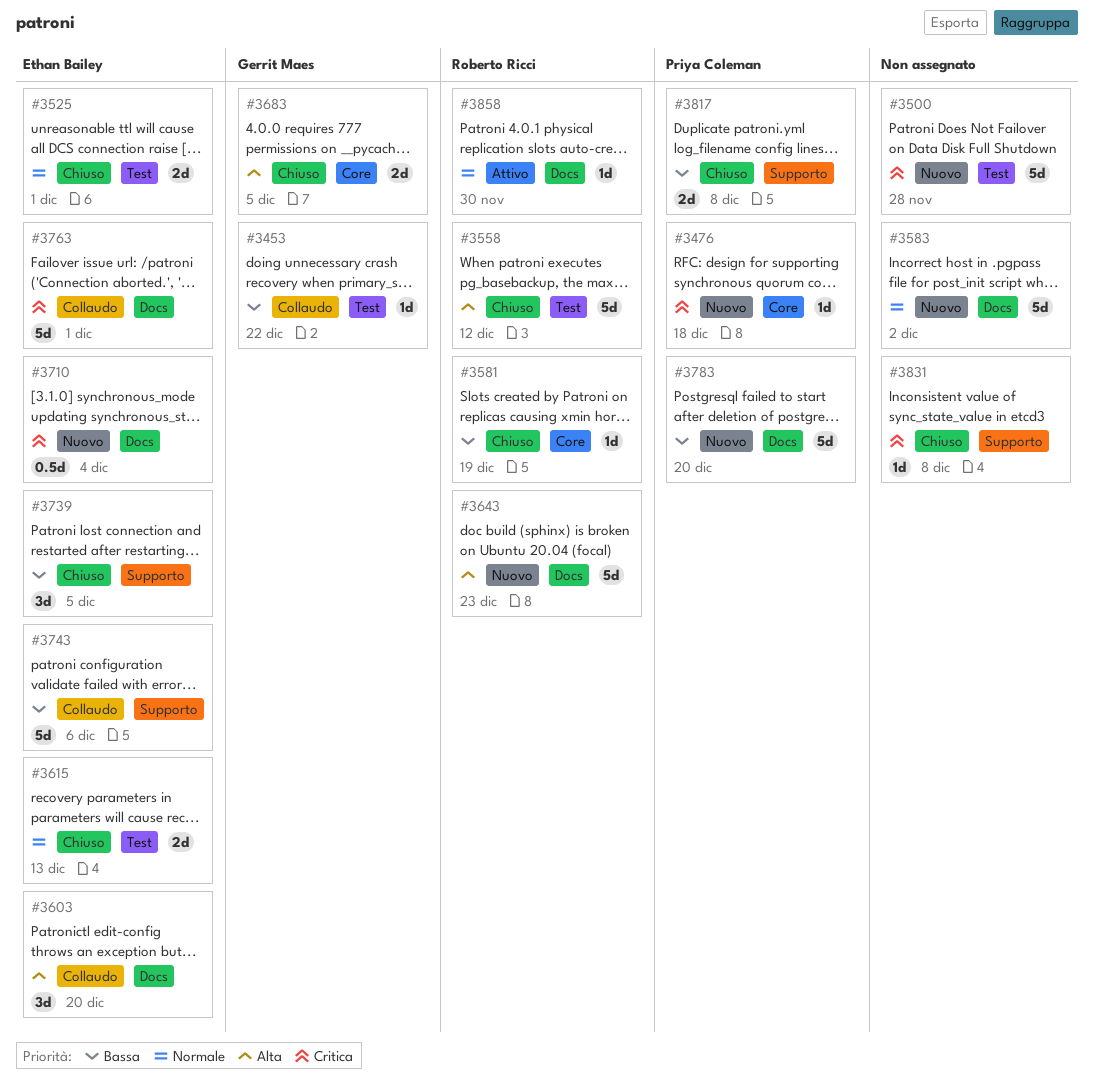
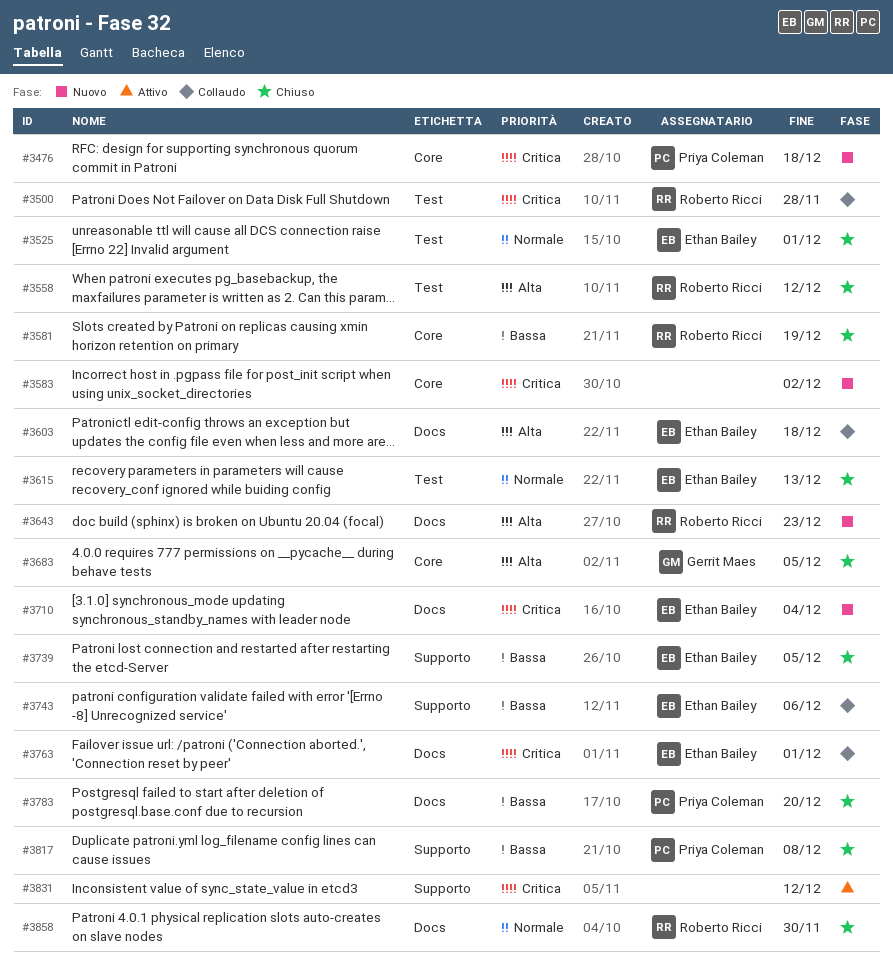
#3453: present -> none
#3500, status: Nuovo -> Collaudo
#3500, owner: none -> Roberto Ricci
#3583, priority: Normale -> Critica
#3583, label: Docs -> Core
#3603, due: Dec 20 -> Dec 18
#3783, status: Nuovo -> Chiuso
#3831, status: Chiuso -> Attivo
#3831, due: Dec 8 -> Dec 12
#3858, status: Attivo -> Chiuso

